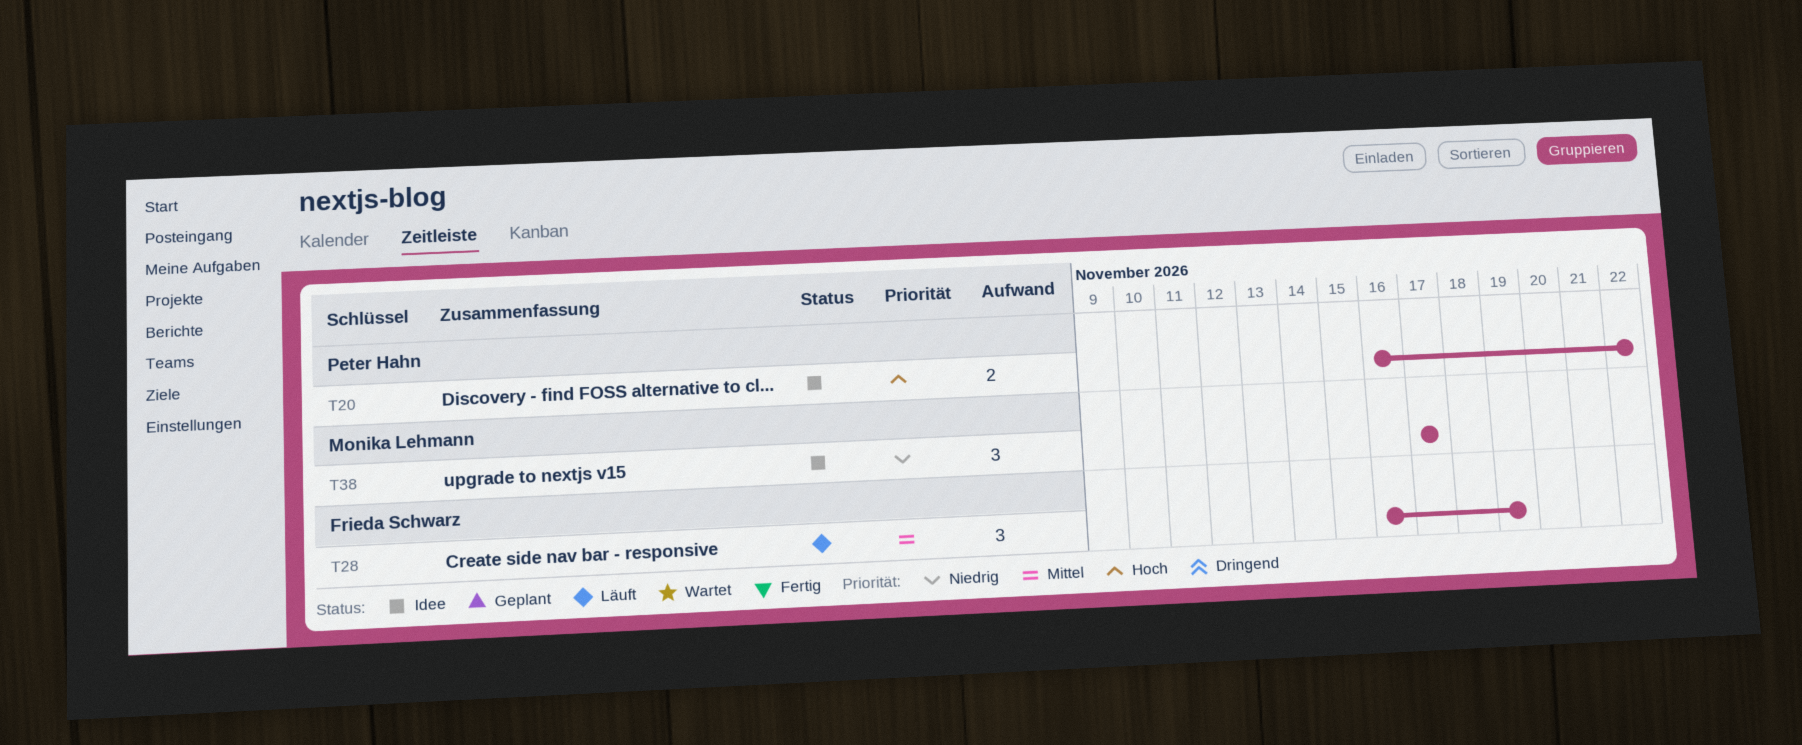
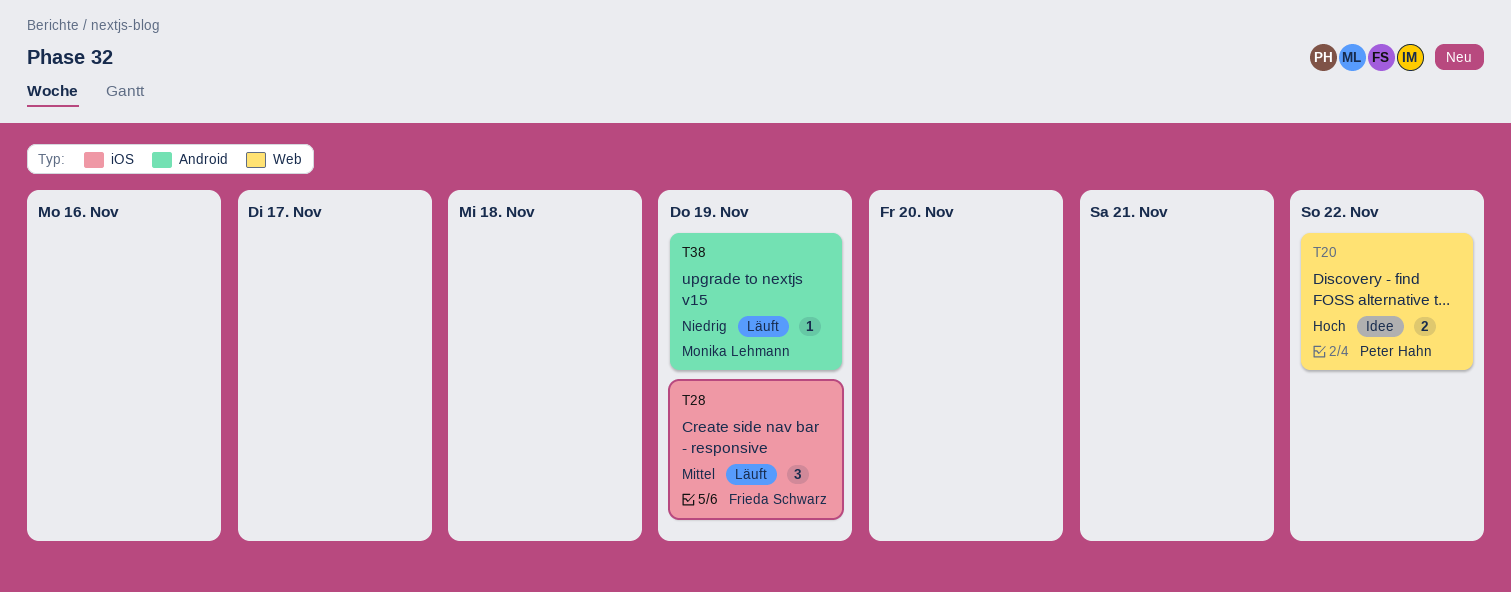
T38, status: Idee -> Läuft
T38, estimate: 3 -> 1
T38, due: Nov 17 -> Nov 19

